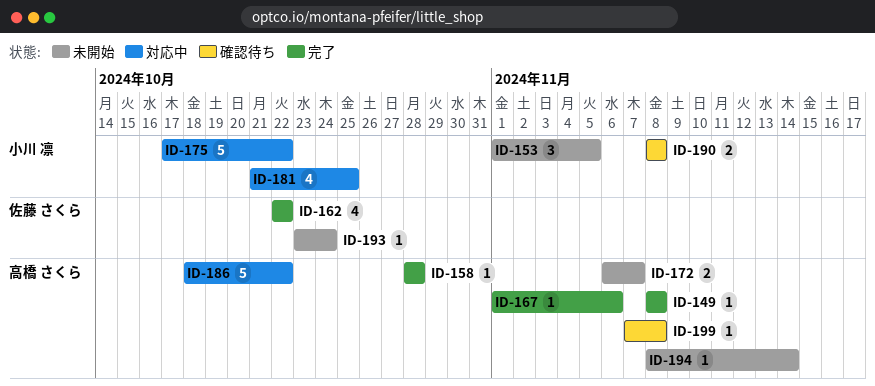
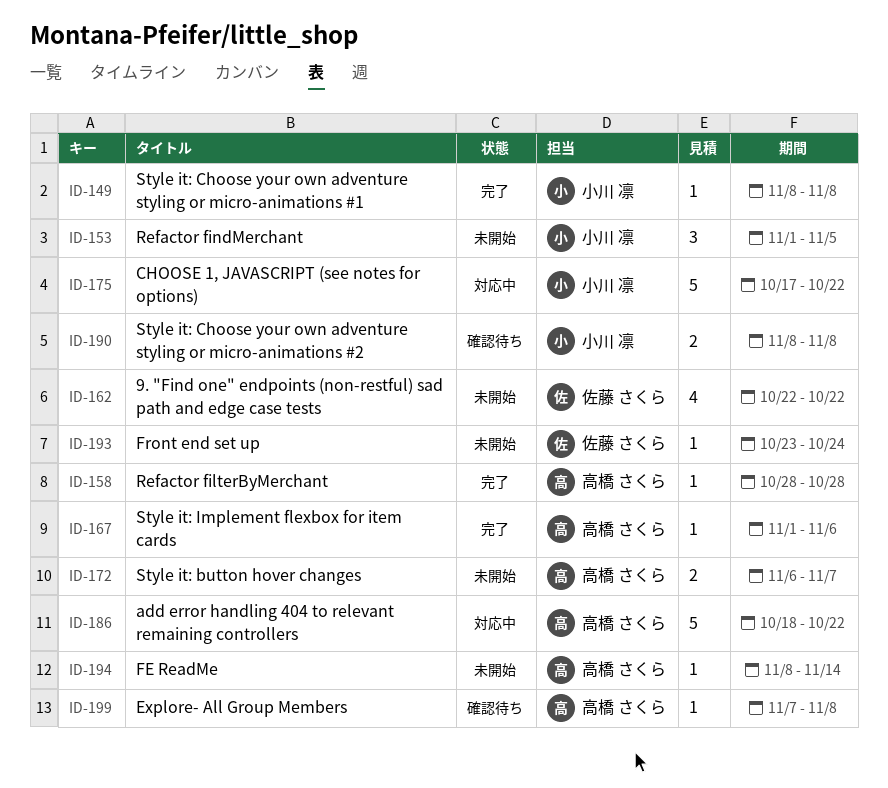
ID-149, owner: 高橋 さくら -> 小川 凛
ID-162, status: 完了 -> 未開始
ID-181: present -> none

